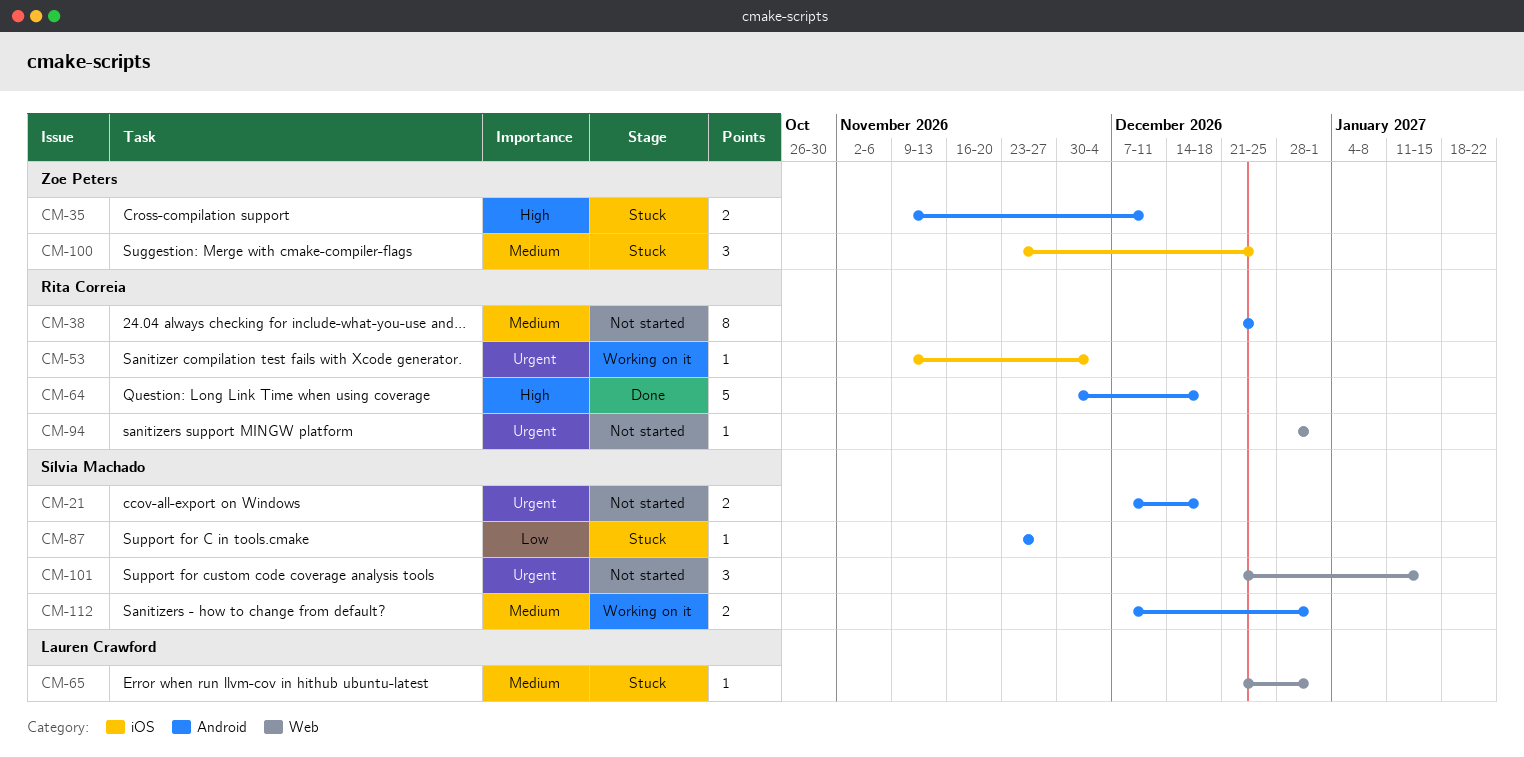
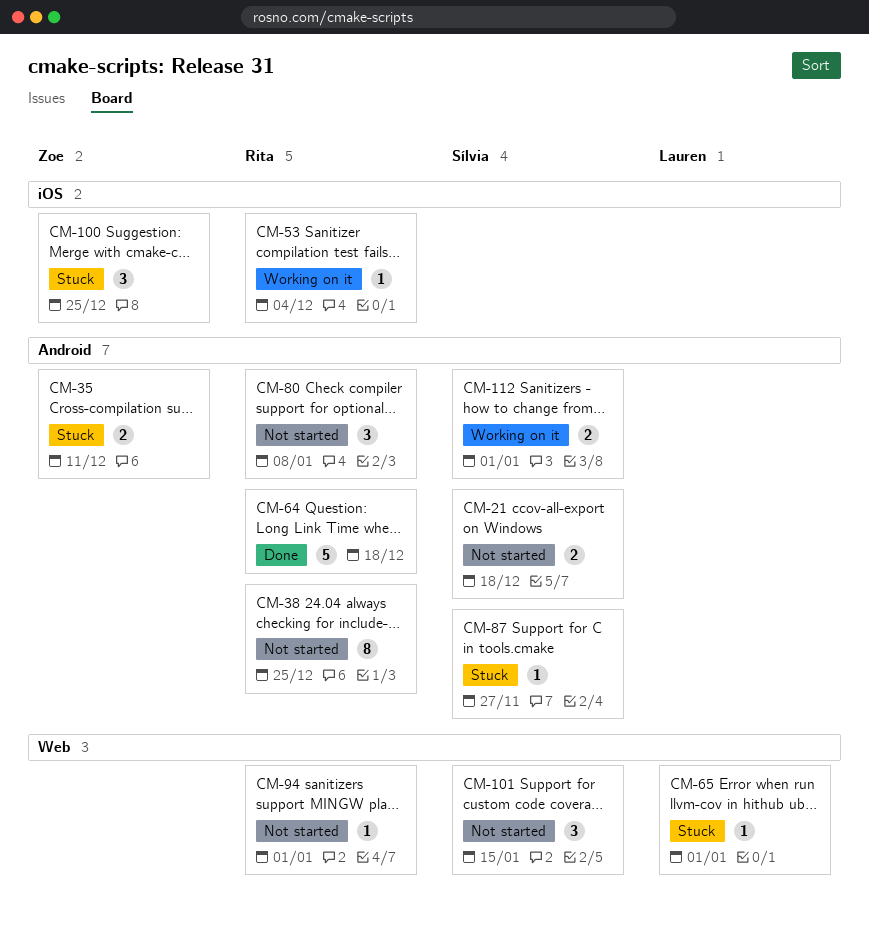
CM-80: none -> present

